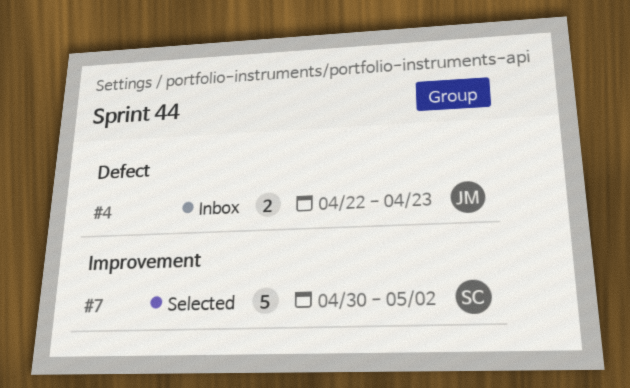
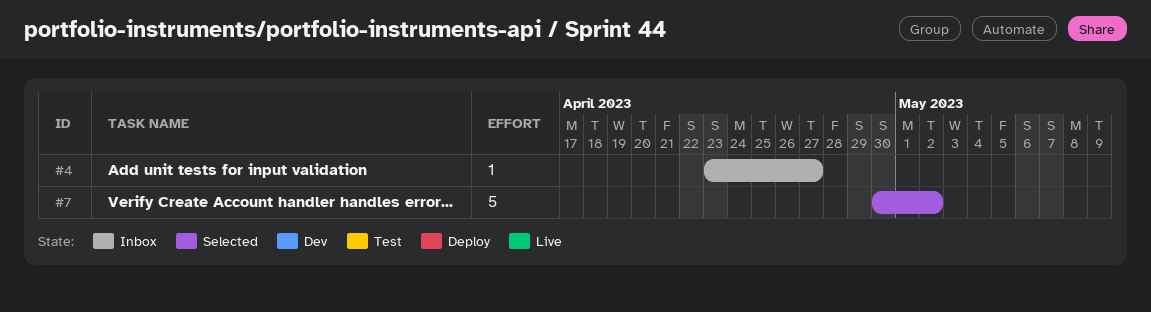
#4, estimate: 2 -> 1
#4, start: Apr 22 -> Apr 23
#4, due: Apr 23 -> Apr 27

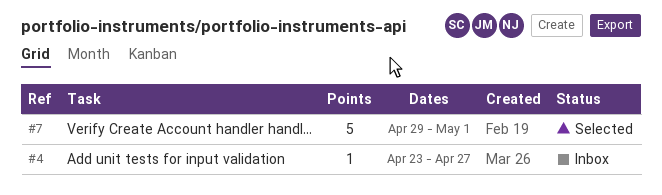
#7, start: Apr 30 -> Apr 29
#7, due: May 2 -> May 1

